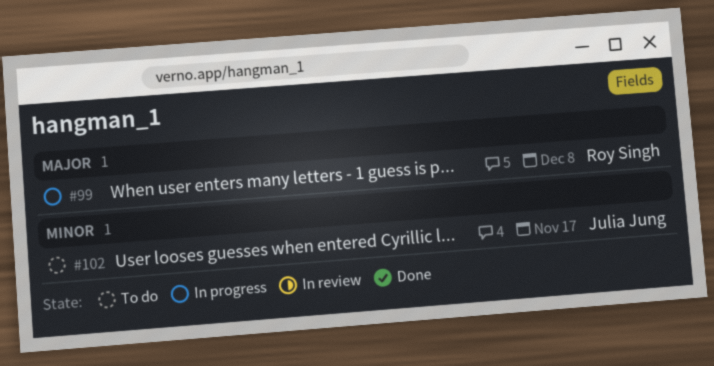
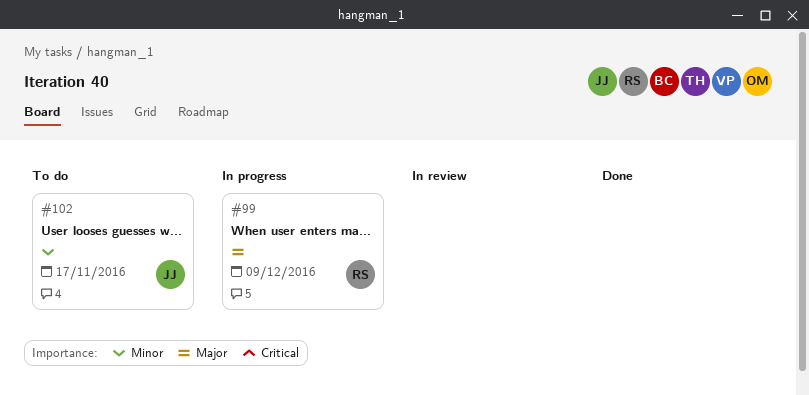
#99, due: Dec 8 -> Dec 9

